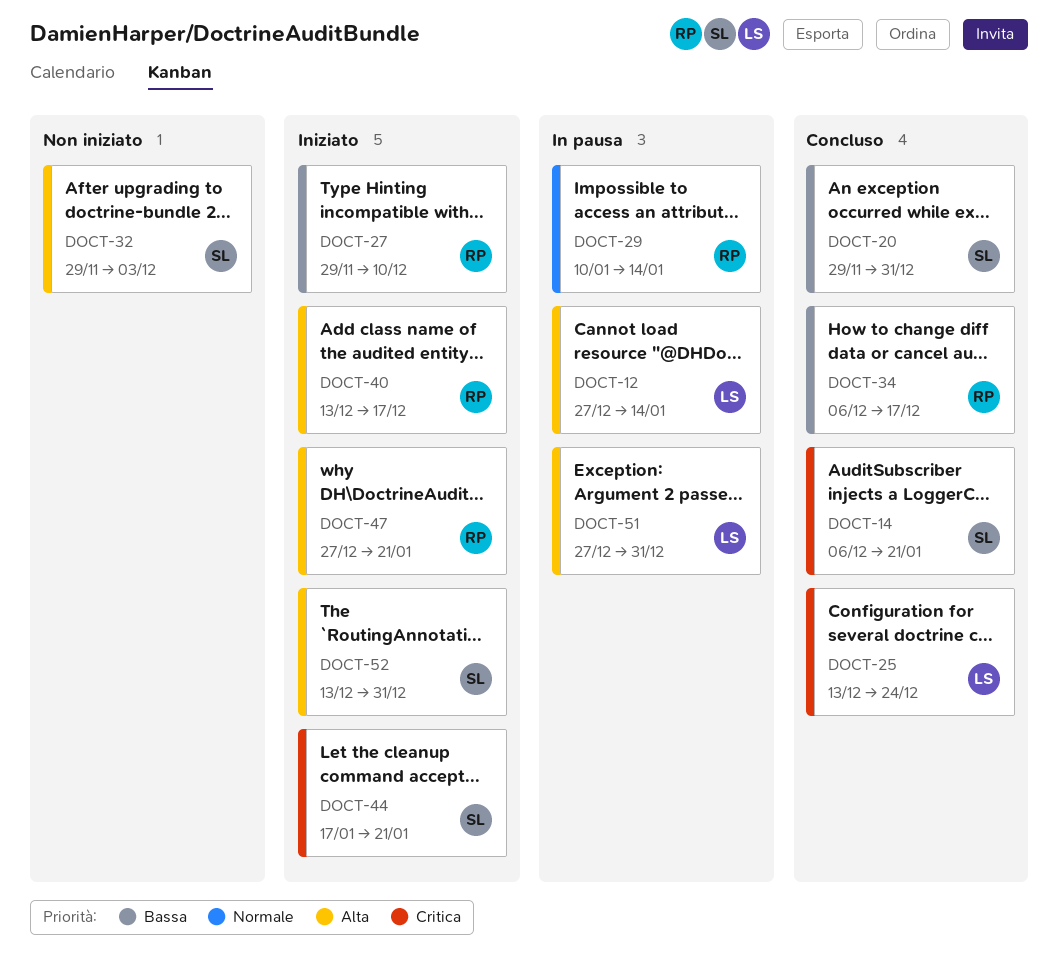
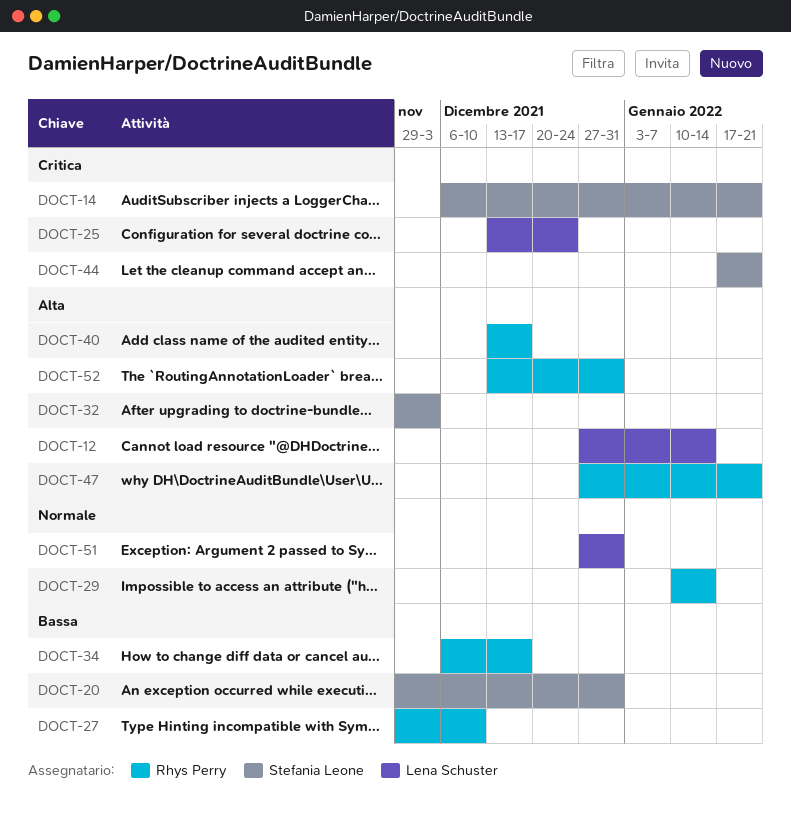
DOCT-51, priority: Alta -> Normale
DOCT-52, owner: Stefania Leone -> Rhys Perry

